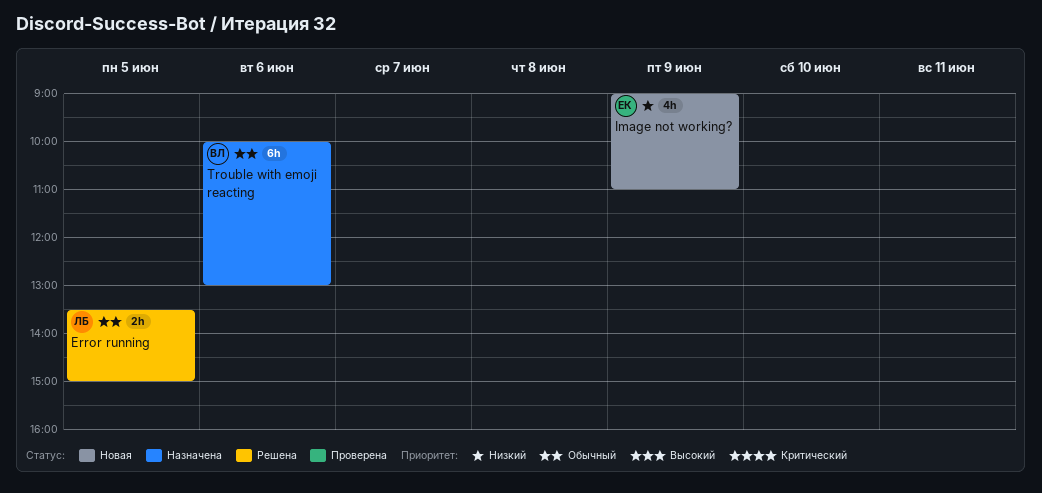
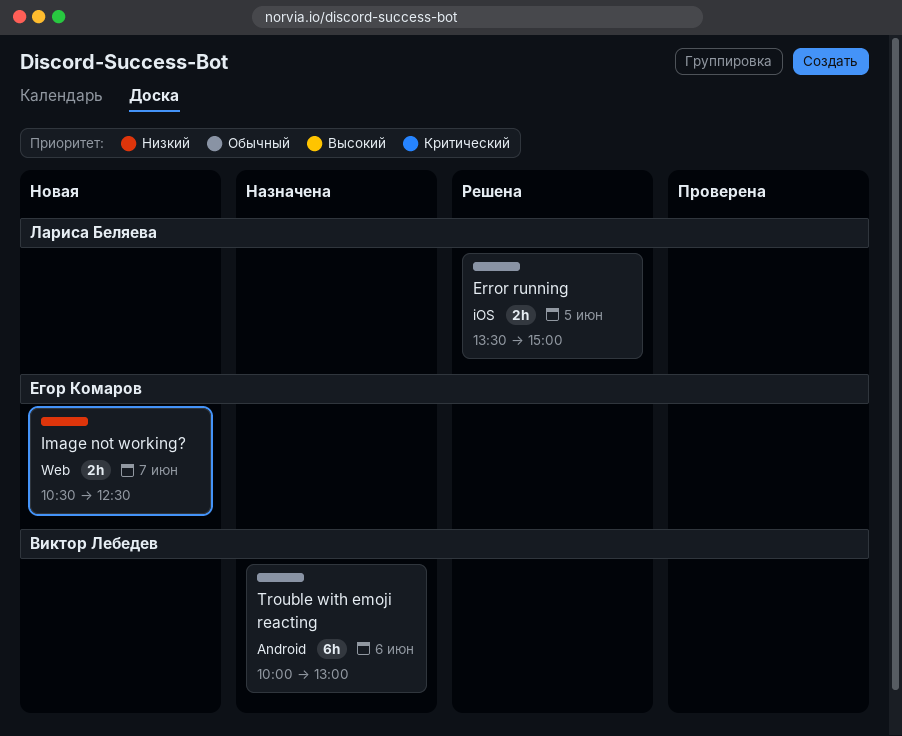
Image not working?, estimate: 4h -> 2h
Image not working?, day: Jun 9 -> Jun 7
Image not working?, begins: 09:00 -> 10:30
Image not working?, ends: 11:00 -> 12:30

